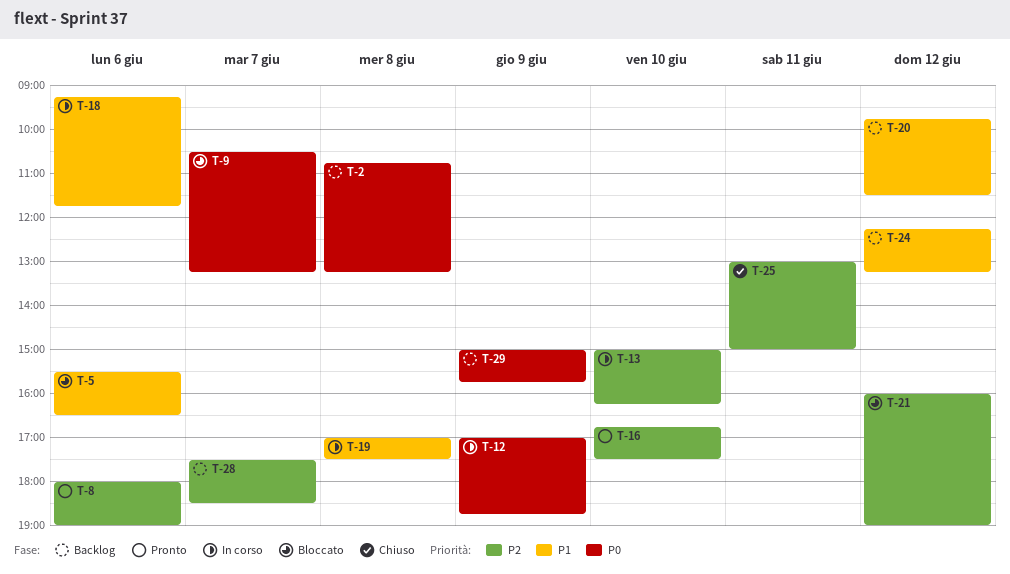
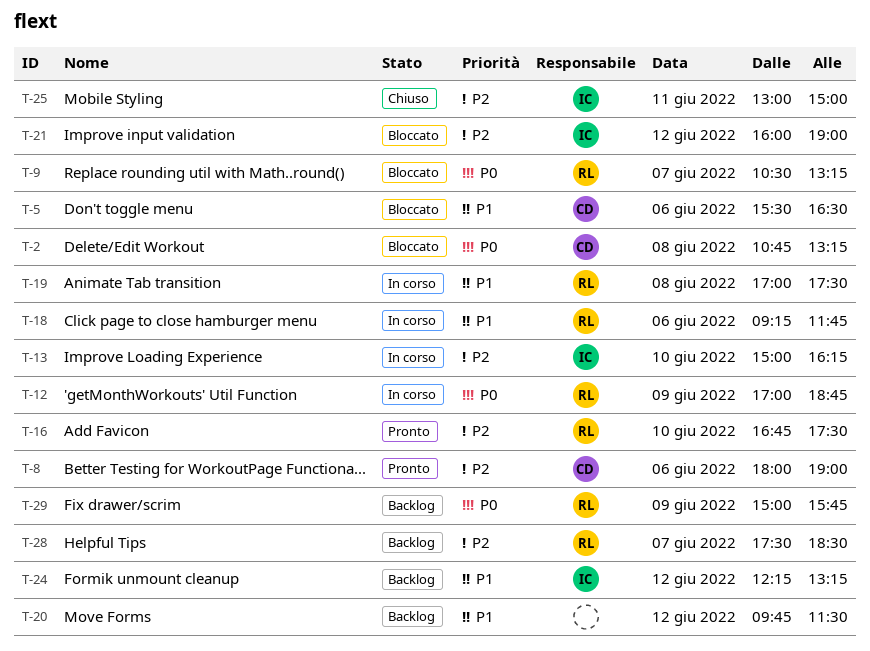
T-2, status: Backlog -> Bloccato

